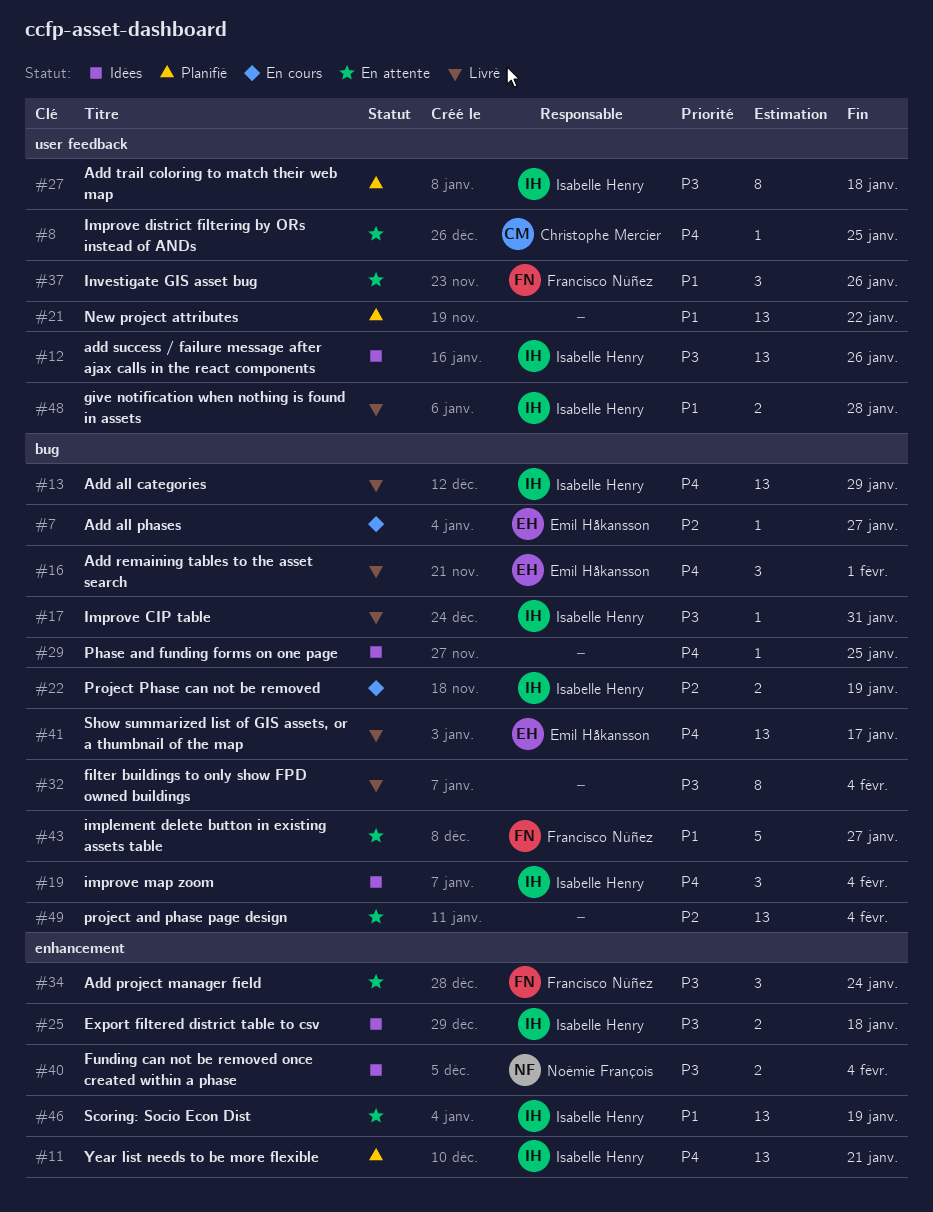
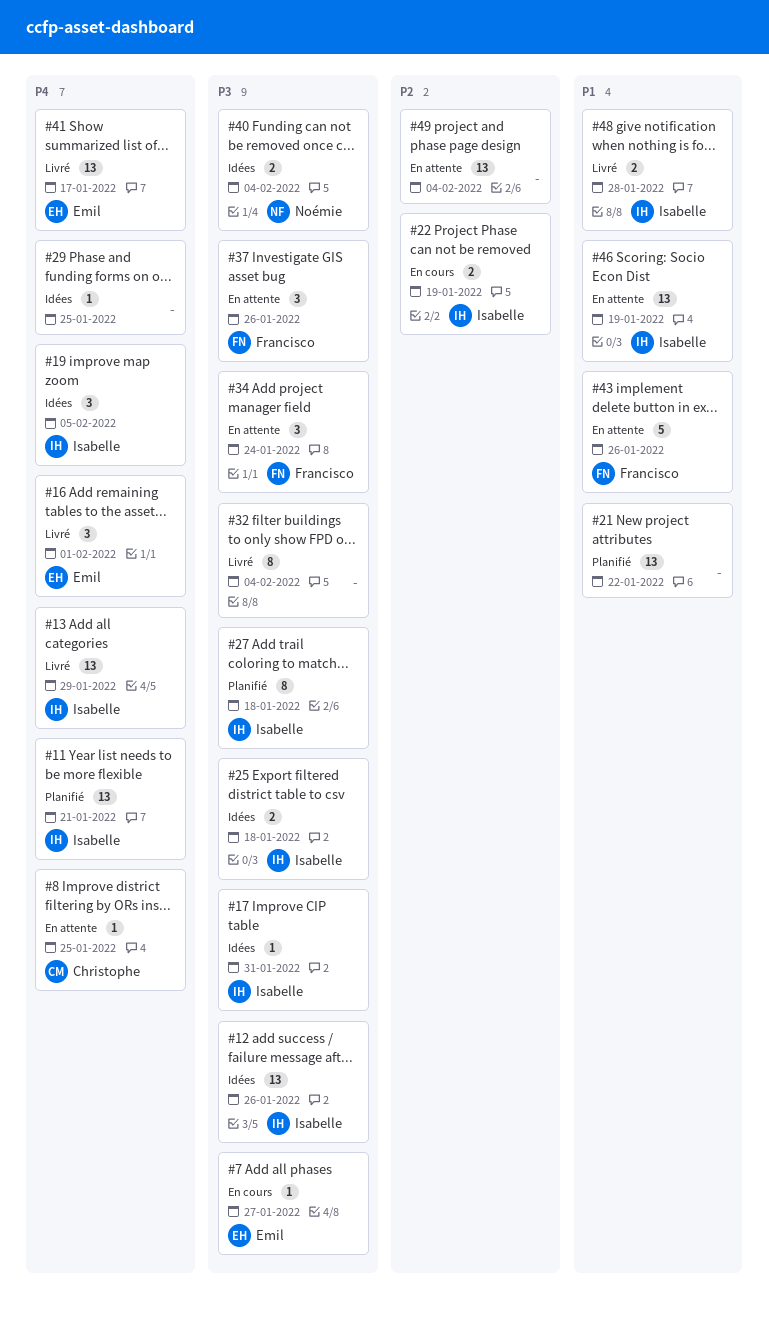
#7, priority: P2 -> P3
#17, status: Livré -> Idées
#19, due: Feb 4 -> Feb 5
#37, priority: P1 -> P3
#43, due: Jan 27 -> Jan 26

